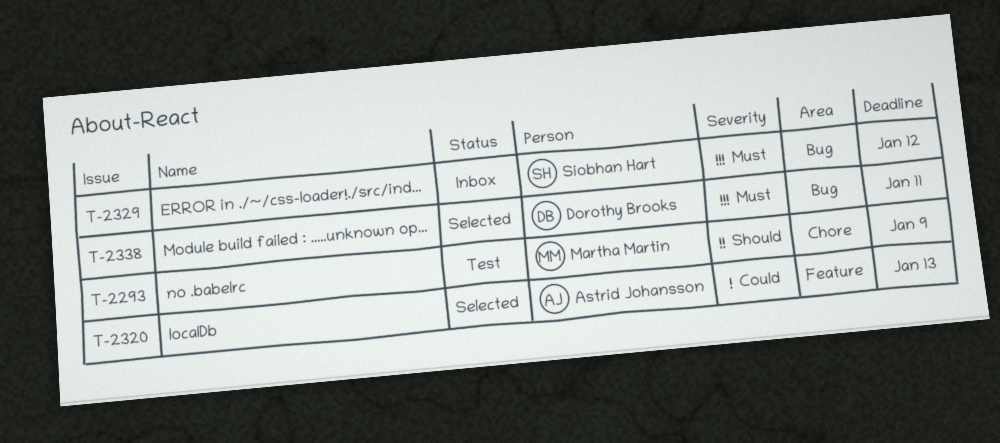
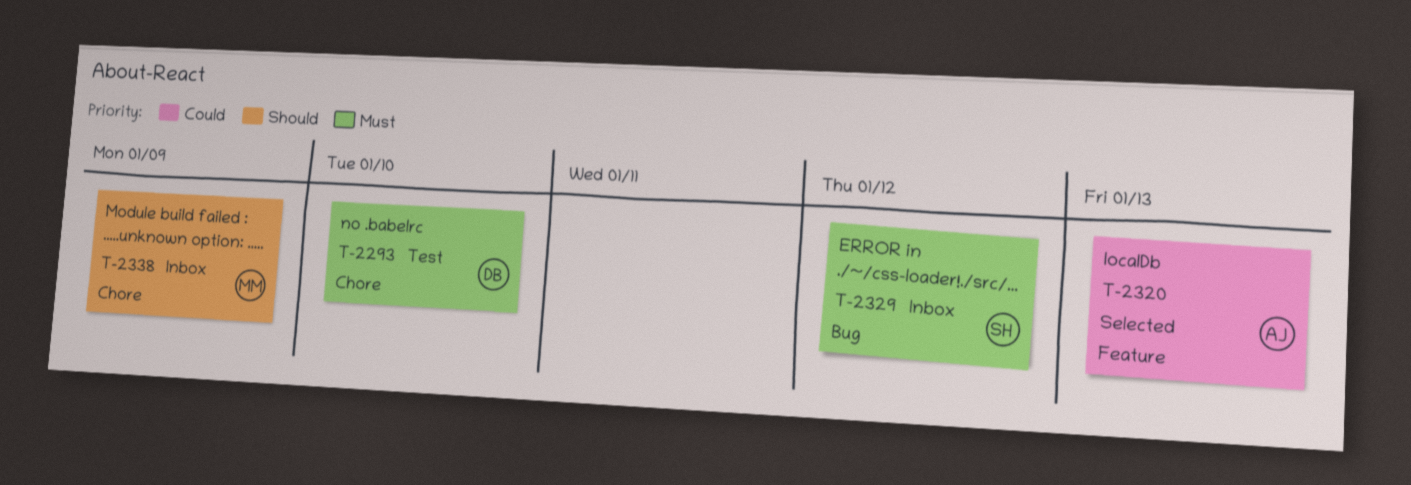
T-2293, owner: Martha Martin -> Dorothy Brooks
T-2293, priority: Should -> Must
T-2293, due: Jan 9 -> Jan 10
T-2338, status: Selected -> Inbox
T-2338, owner: Dorothy Brooks -> Martha Martin
T-2338, priority: Must -> Should
T-2338, label: Bug -> Chore
T-2338, due: Jan 11 -> Jan 9

